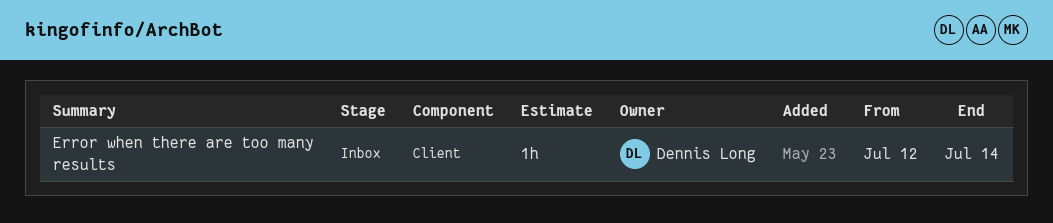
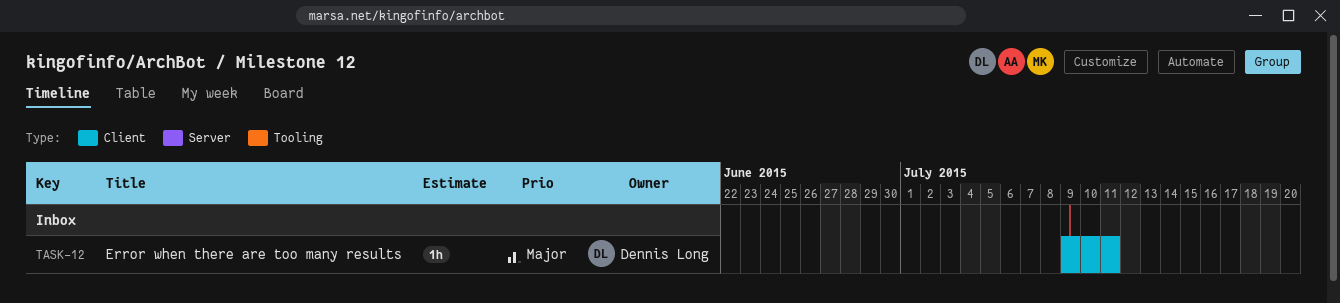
Error when there are too many results, start: Jul 12 -> Jul 9
Error when there are too many results, due: Jul 14 -> Jul 11

